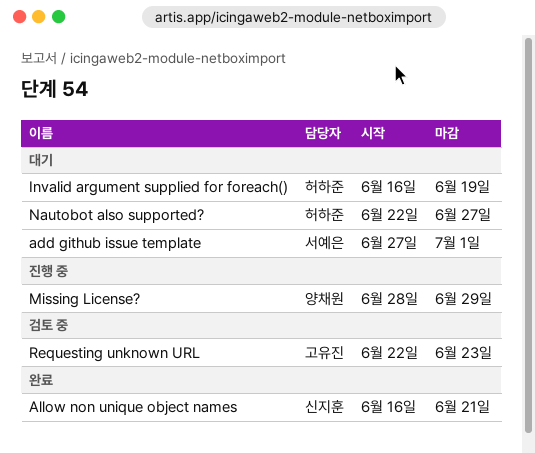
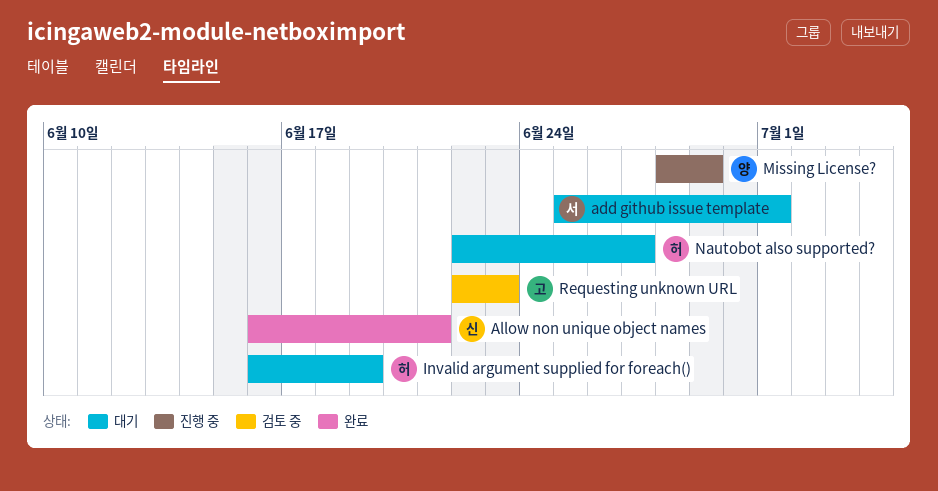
add github issue template, start: Jun 27 -> Jun 25

